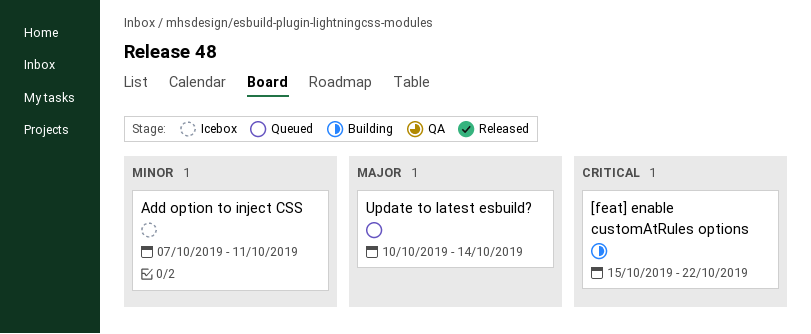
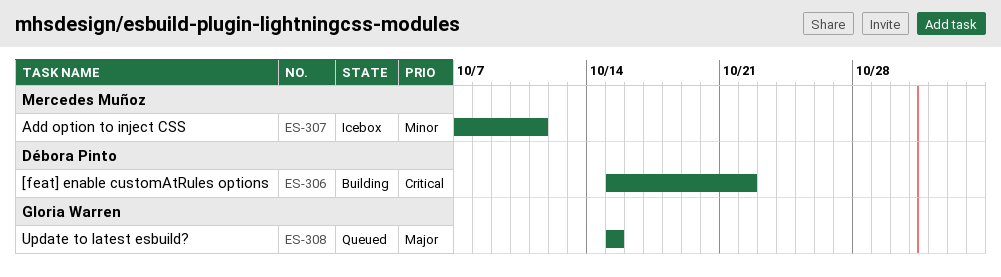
Update to latest esbuild?, start: Oct 10 -> Oct 15
Update to latest esbuild?, due: Oct 14 -> Oct 15

